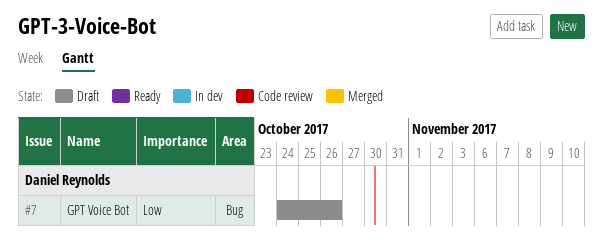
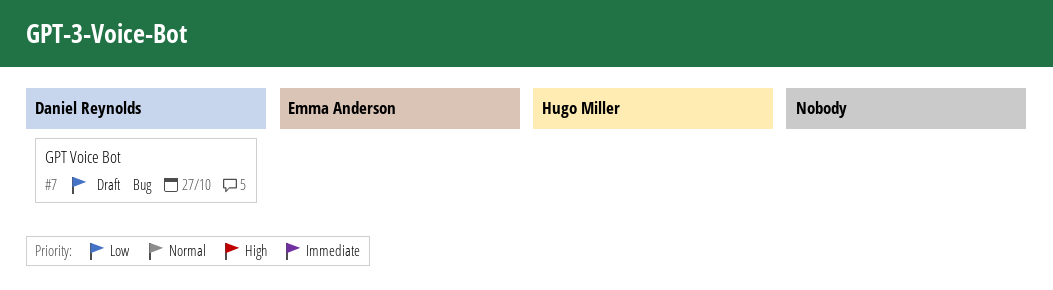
#7, due: Oct 26 -> Oct 27

